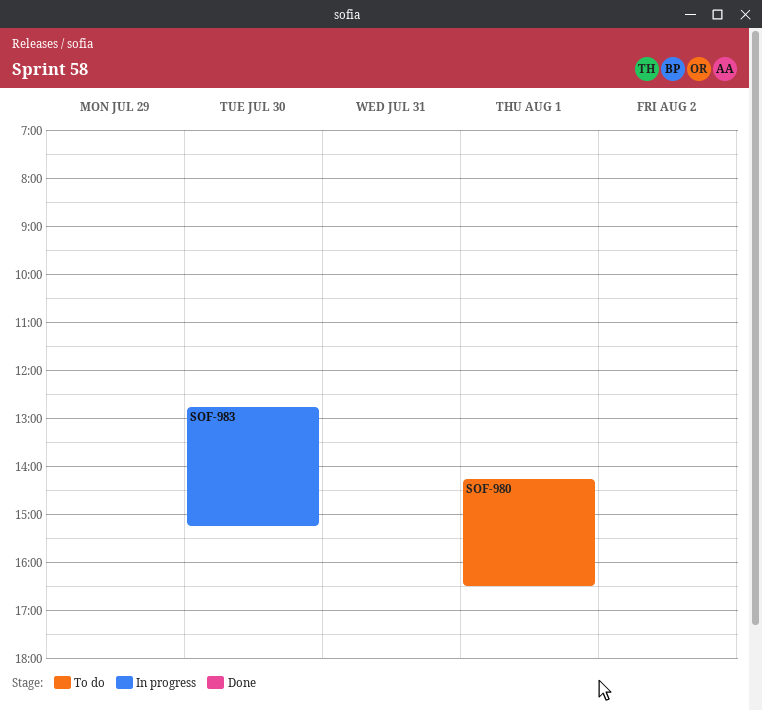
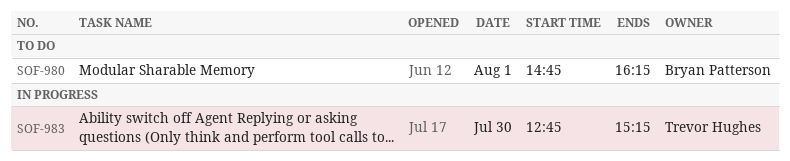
SOF-980, begins: 14:15 -> 14:45
SOF-980, ends: 16:30 -> 16:15

